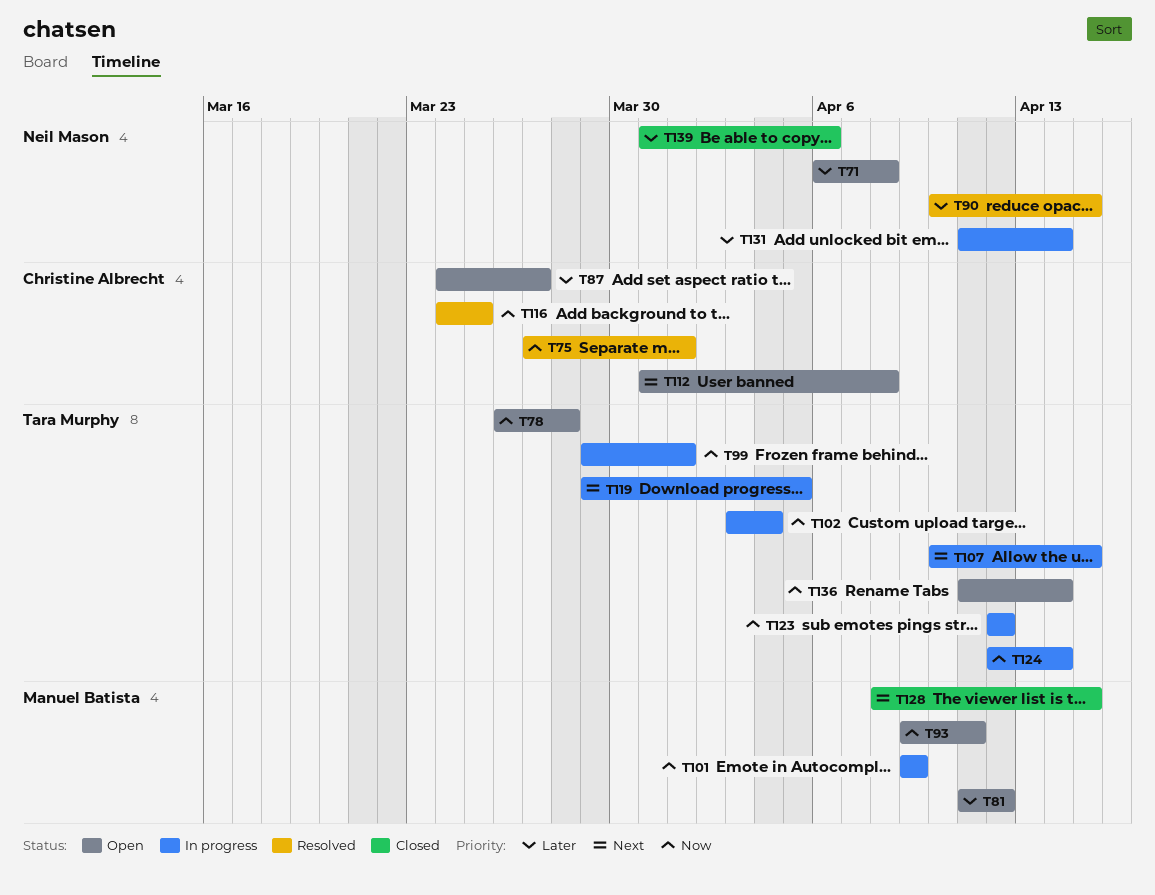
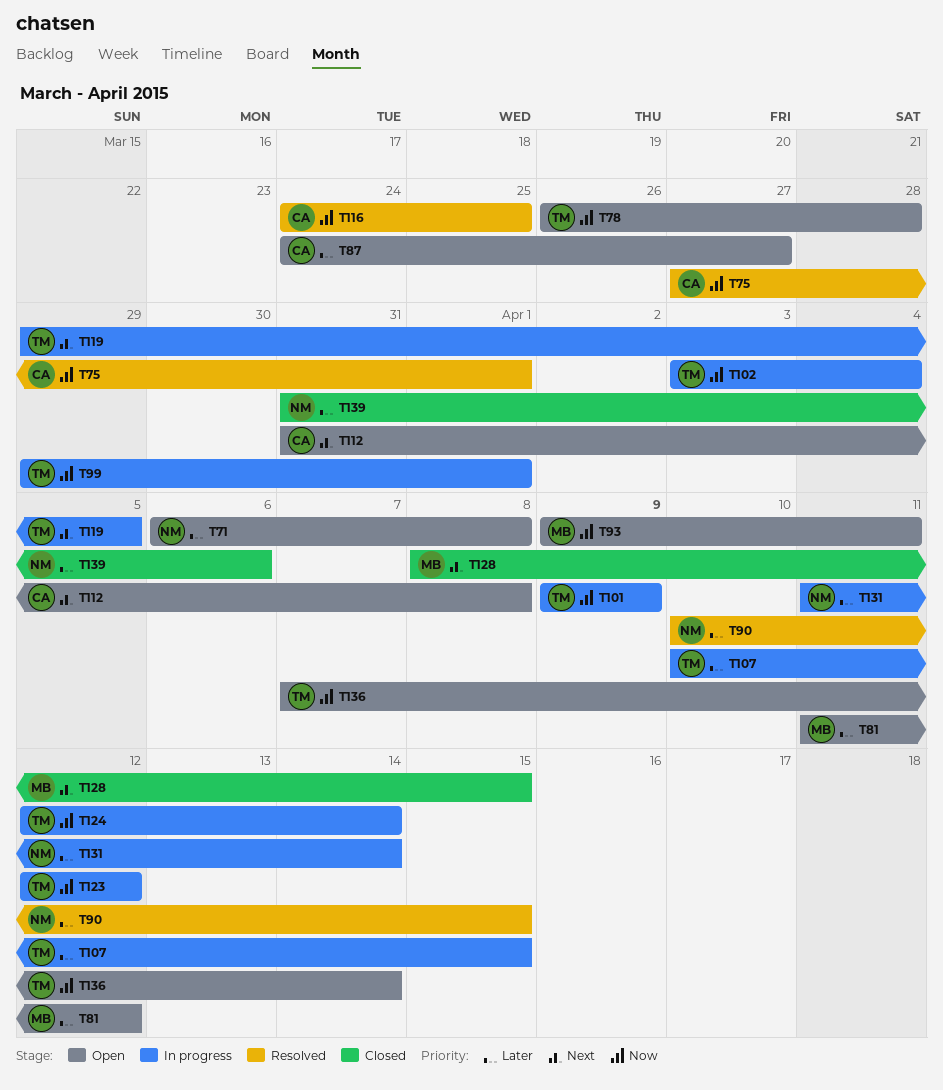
T101, owner: Manuel Batista -> Tara Murphy
T107, priority: Next -> Later
T136, start: Apr 11 -> Apr 7

